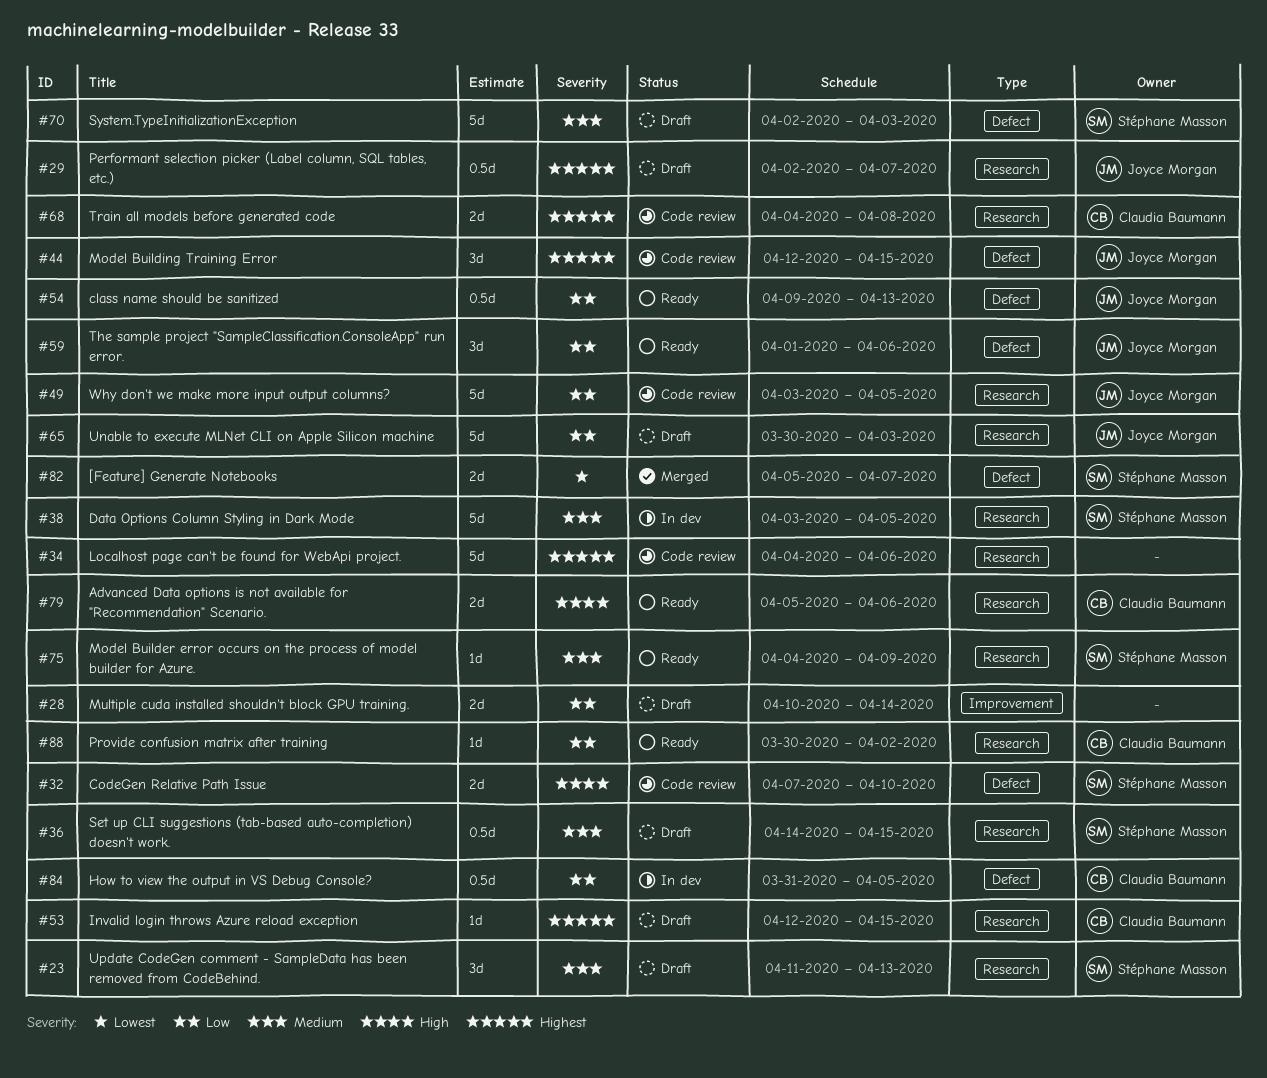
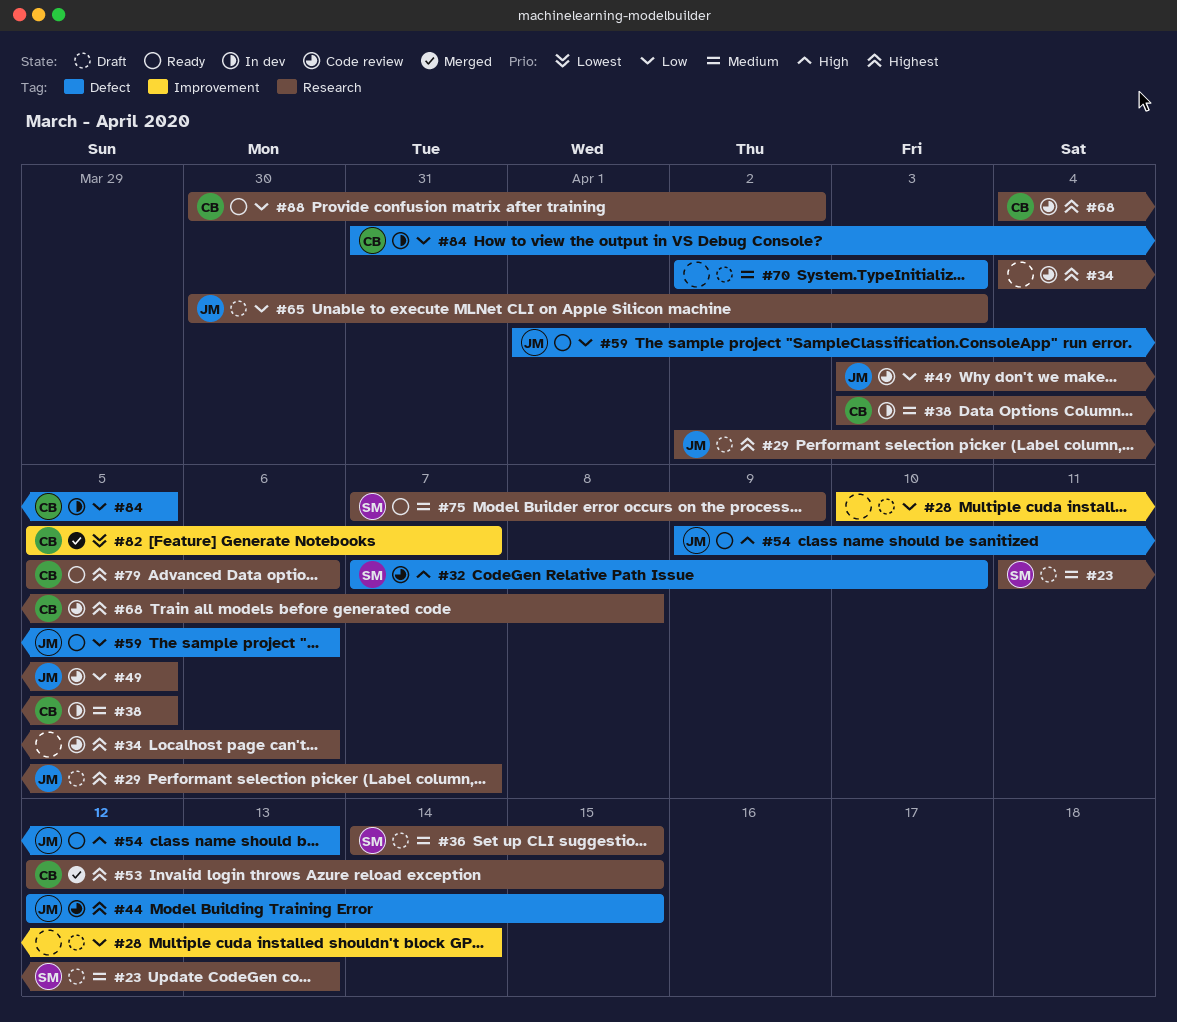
#38, owner: Stéphane Masson -> Claudia Baumann
#53, status: Draft -> Merged
#54, priority: Low -> High
#70, owner: Stéphane Masson -> none
#75, start: Apr 4 -> Apr 7
#79, priority: High -> Highest
#82, owner: Stéphane Masson -> Claudia Baumann
#82, label: Defect -> Improvement

